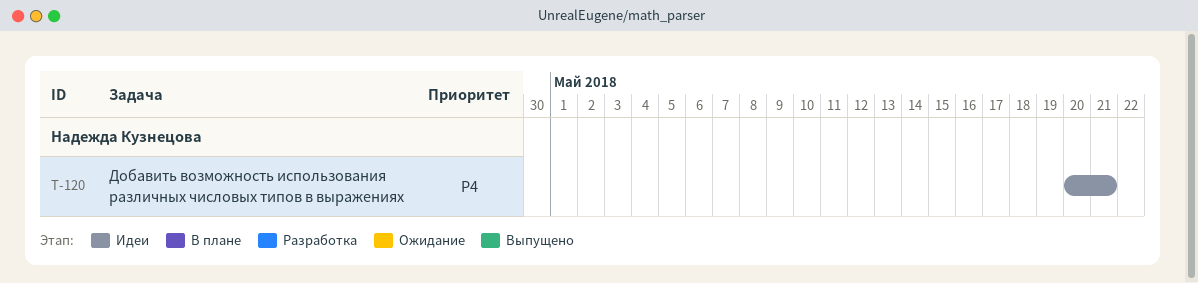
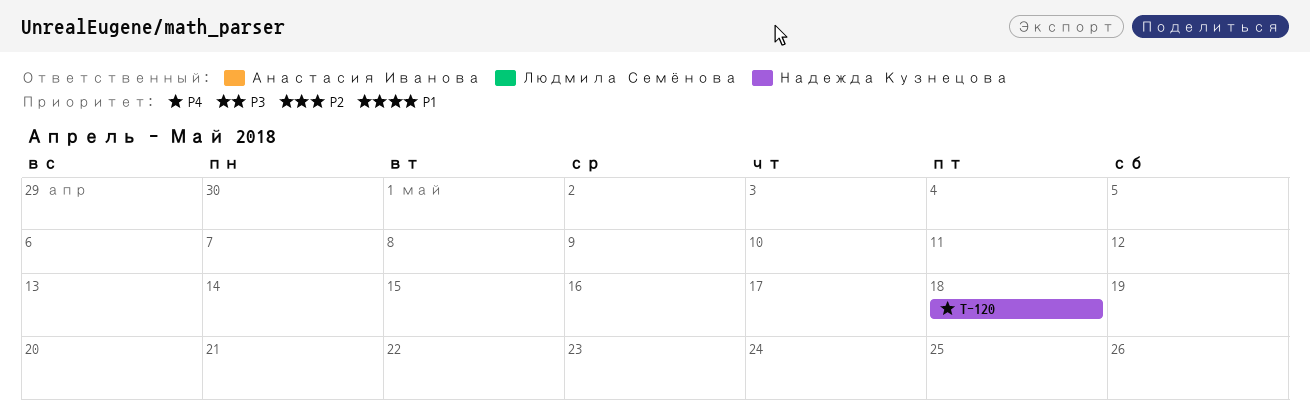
T-120, start: May 20 -> May 18
T-120, due: May 21 -> May 18

